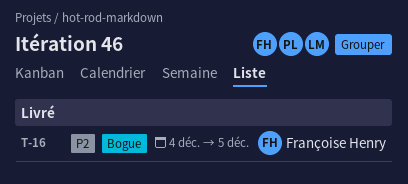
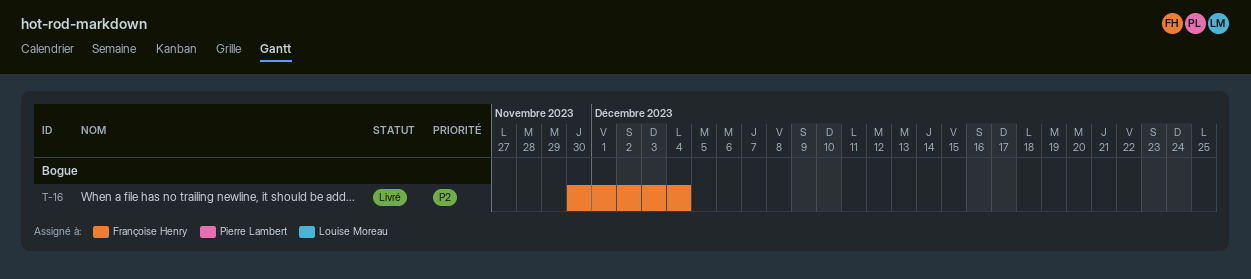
T-16, start: Dec 4 -> Nov 30
T-16, due: Dec 5 -> Dec 4

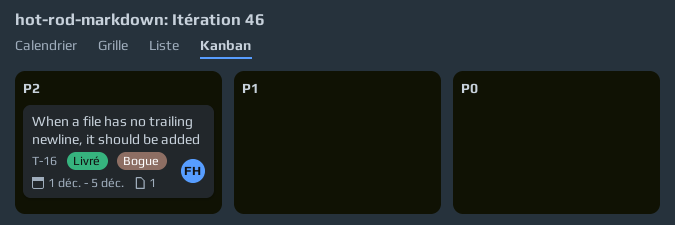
T-16, start: Nov 30 -> Dec 1
T-16, due: Dec 4 -> Dec 5

